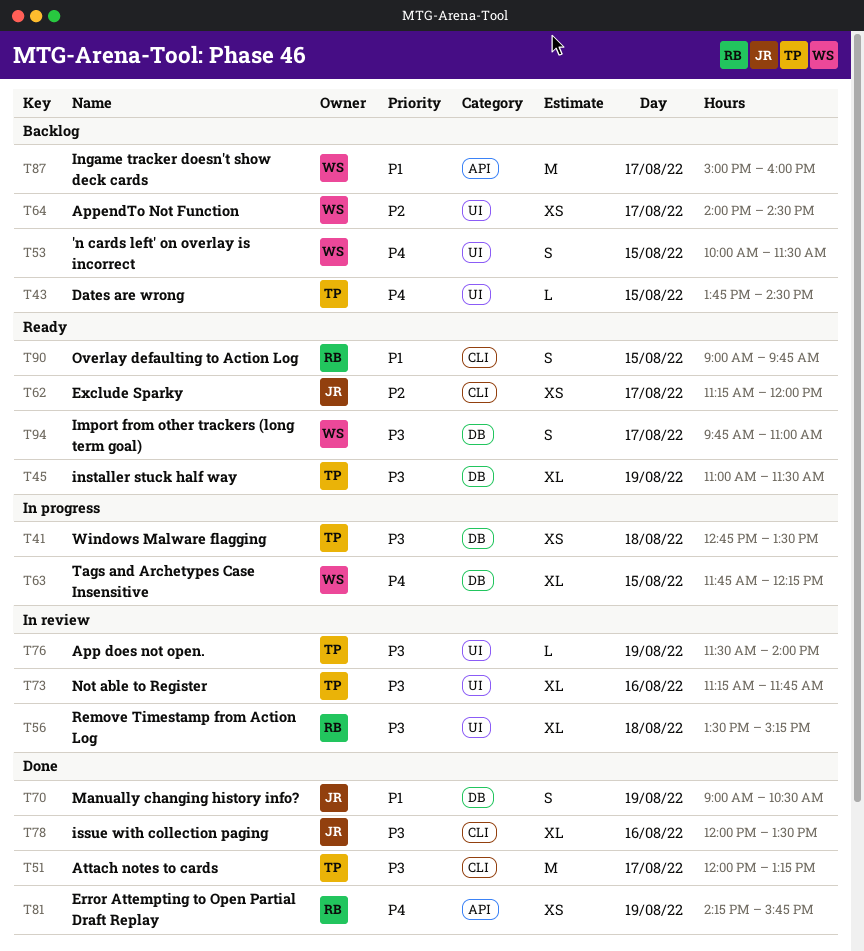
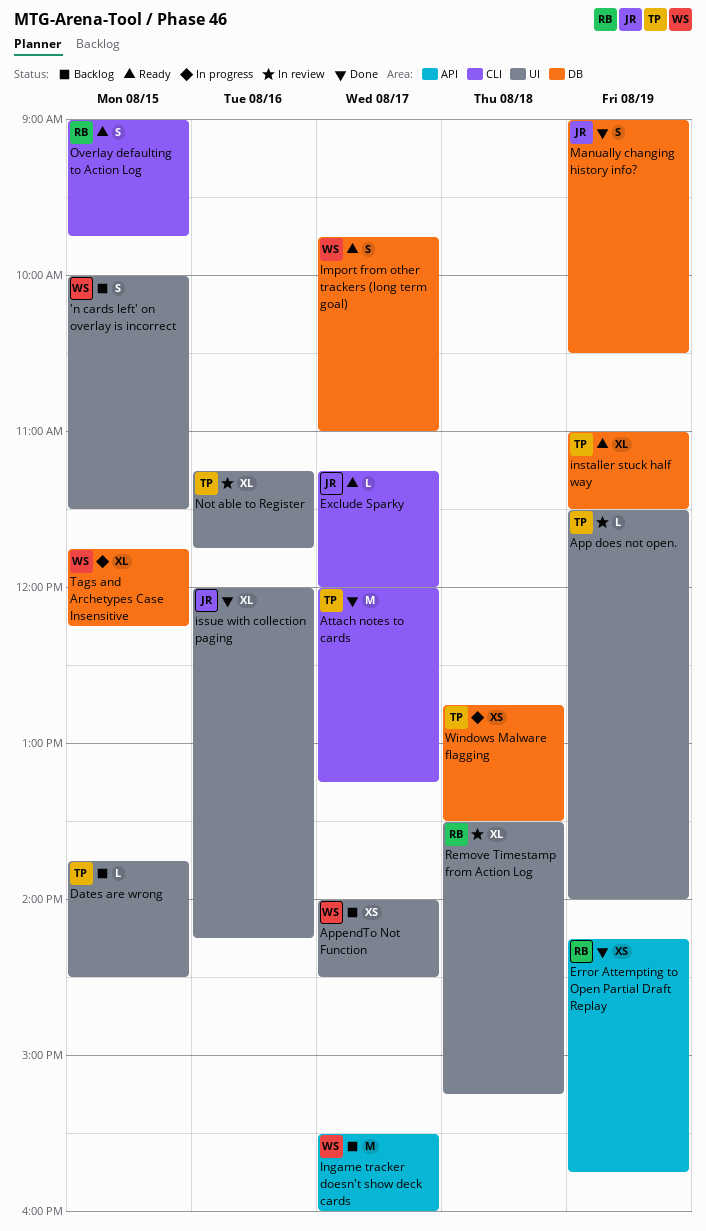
Exclude Sparky, estimate: XS -> L
Ingame tracker doesn't show deck cards, begins: 15:00 -> 15:30
issue with collection paging, label: CLI -> UI
issue with collection paging, ends: 13:30 -> 14:15

